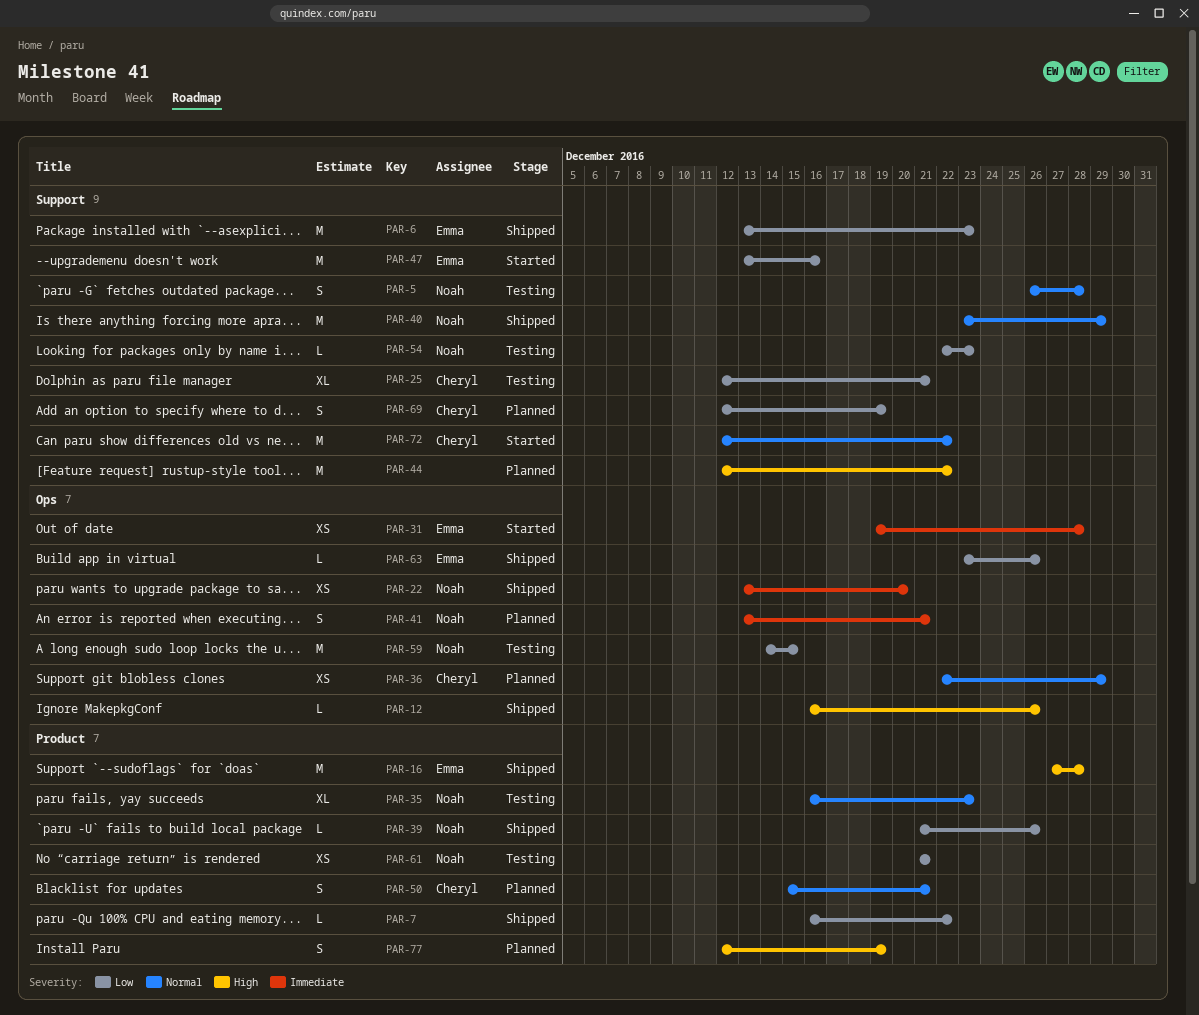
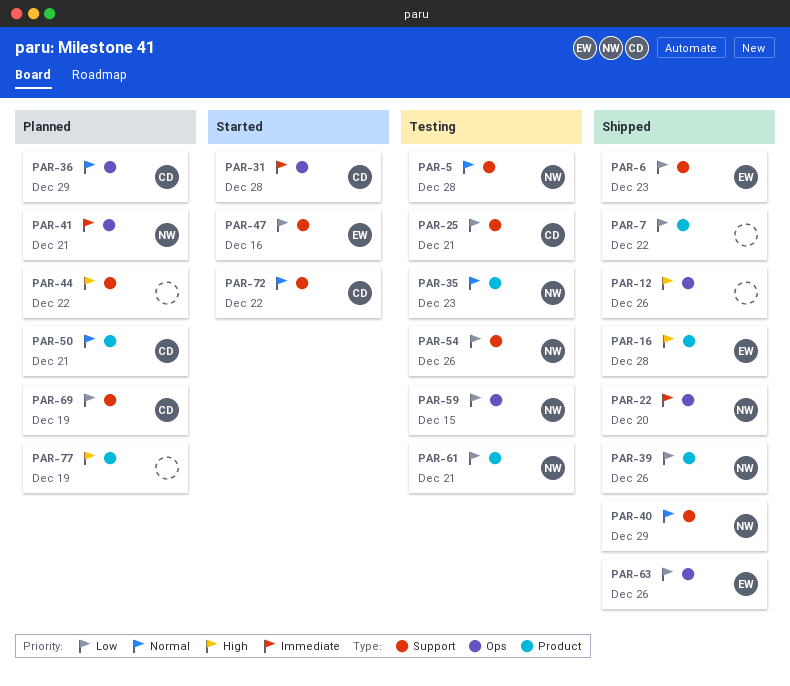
PAR-31, owner: Emma -> Cheryl
PAR-54, due: Dec 23 -> Dec 26

